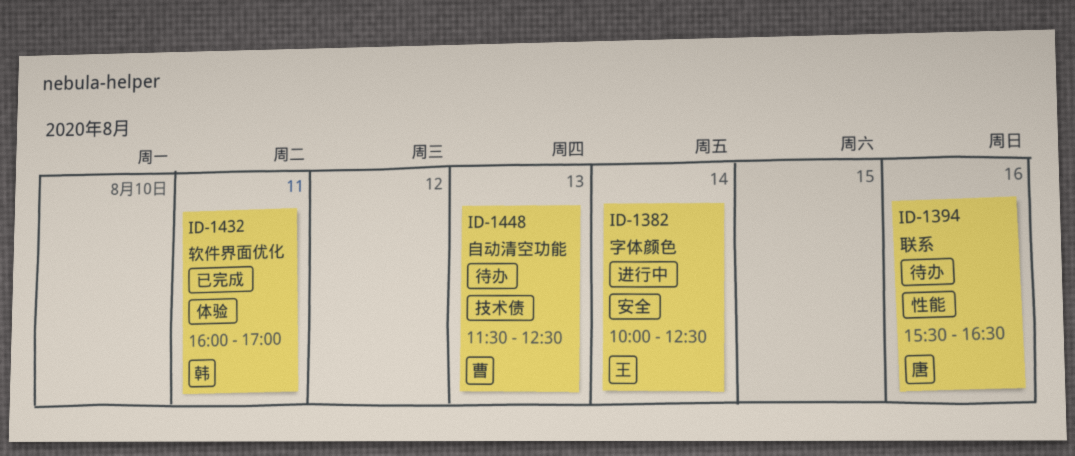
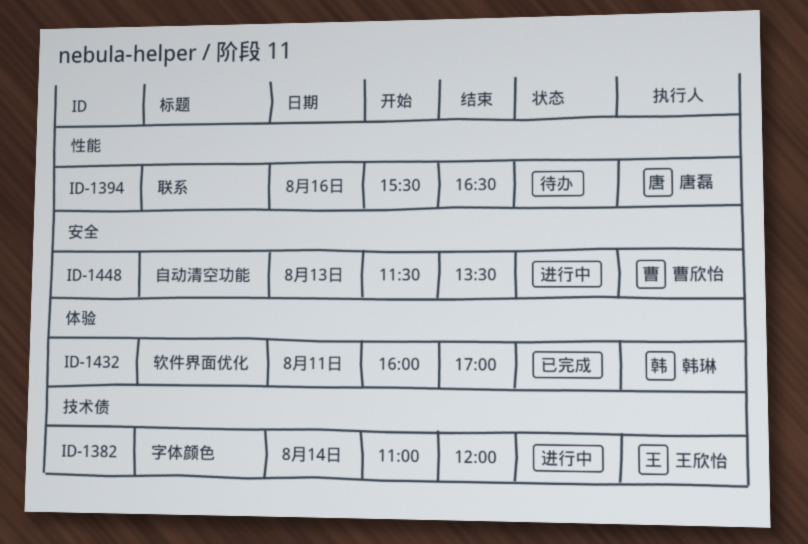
ID-1382, label: 安全 -> 技术债
ID-1382, begins: 10:00 -> 11:00
ID-1382, ends: 12:30 -> 12:00
ID-1448, status: 待办 -> 进行中
ID-1448, label: 技术债 -> 安全
ID-1448, ends: 12:30 -> 13:30

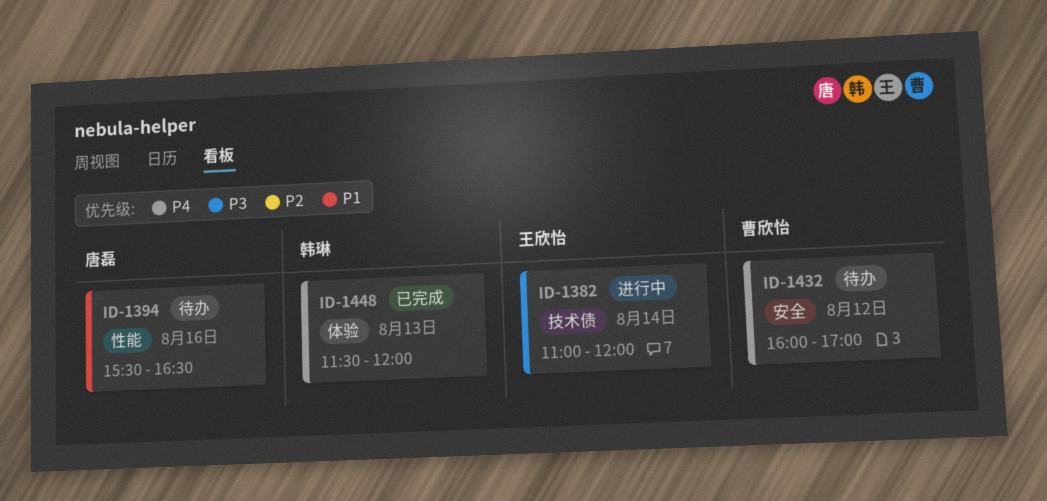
ID-1432, status: 已完成 -> 待办
ID-1432, owner: 韩琳 -> 曹欣怡
ID-1432, label: 体验 -> 安全
ID-1432, day: Aug 11 -> Aug 12
ID-1448, status: 进行中 -> 已完成
ID-1448, owner: 曹欣怡 -> 韩琳
ID-1448, label: 安全 -> 体验
ID-1448, ends: 13:30 -> 12:00

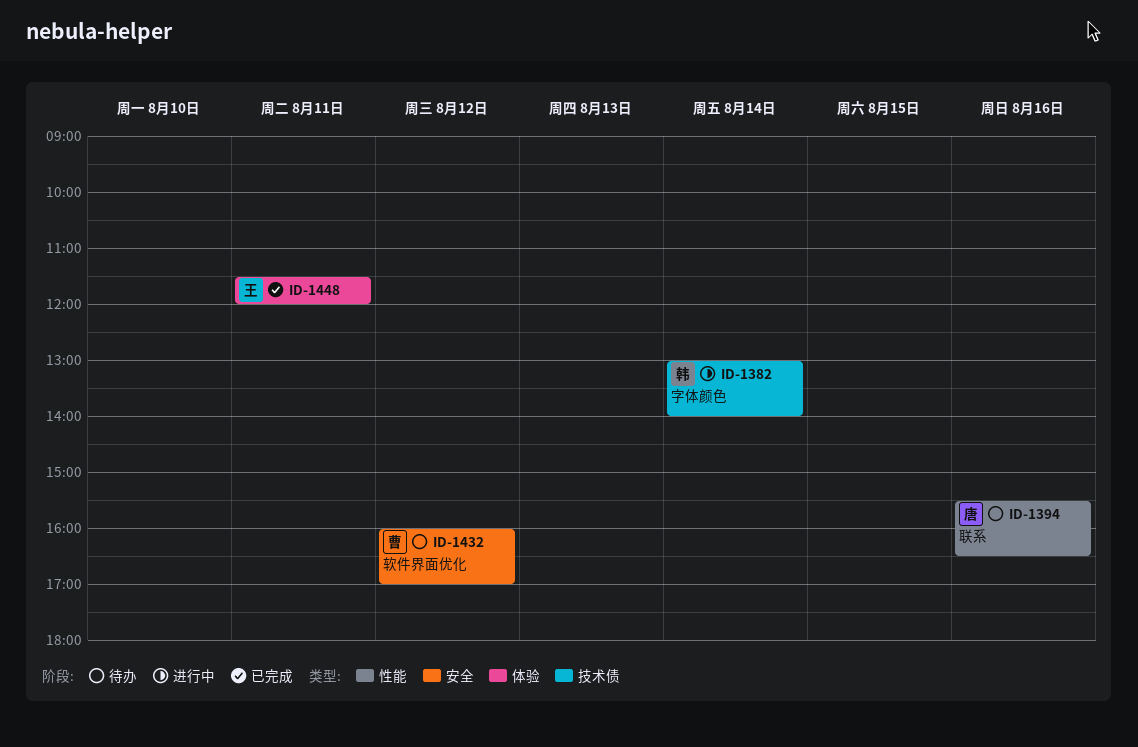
ID-1382, owner: 王欣怡 -> 韩琳
ID-1382, begins: 11:00 -> 13:00
ID-1382, ends: 12:00 -> 14:00
ID-1448, owner: 韩琳 -> 王欣怡
ID-1448, day: Aug 13 -> Aug 11

